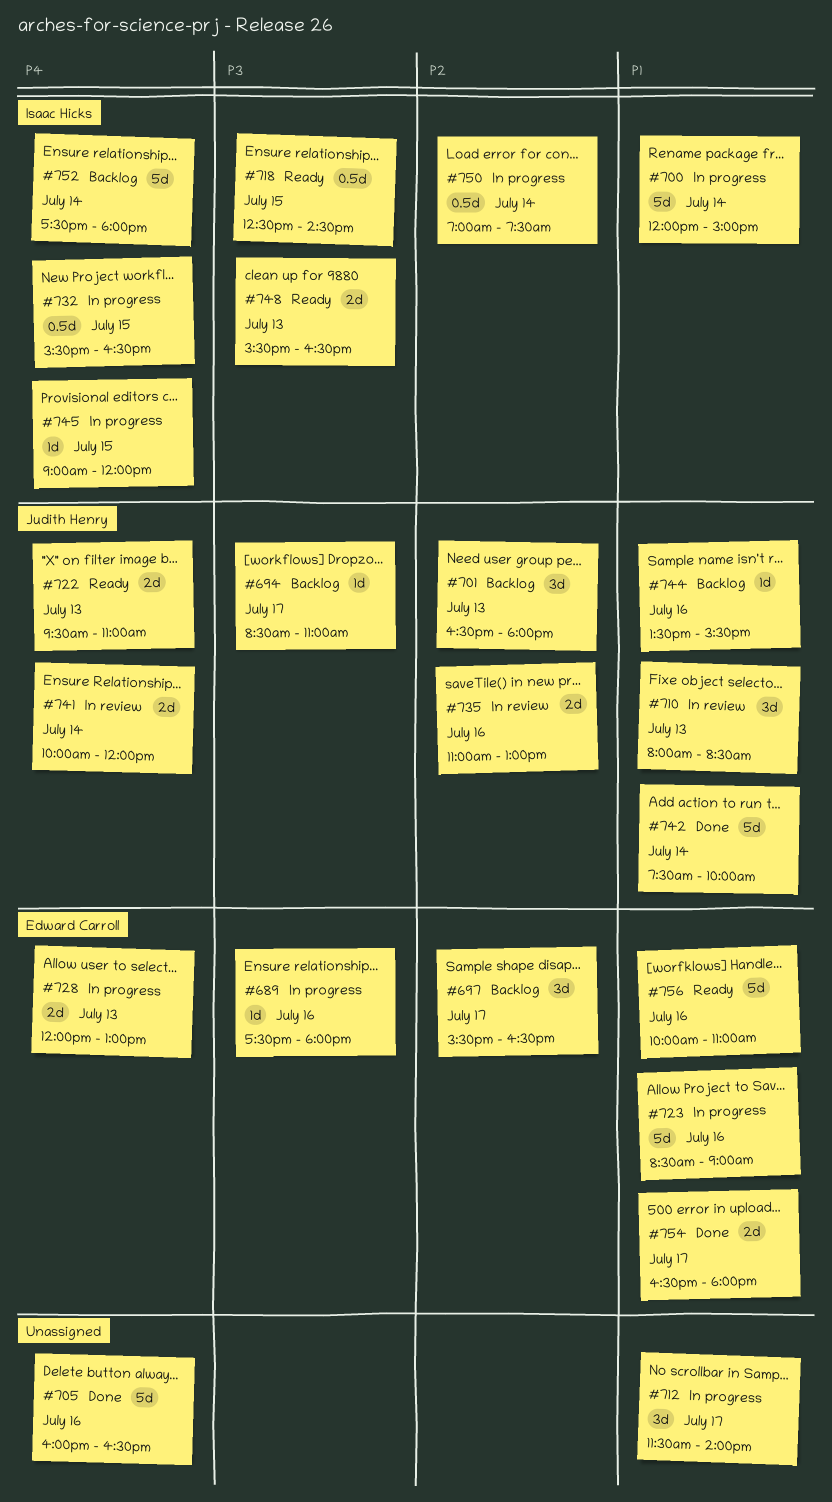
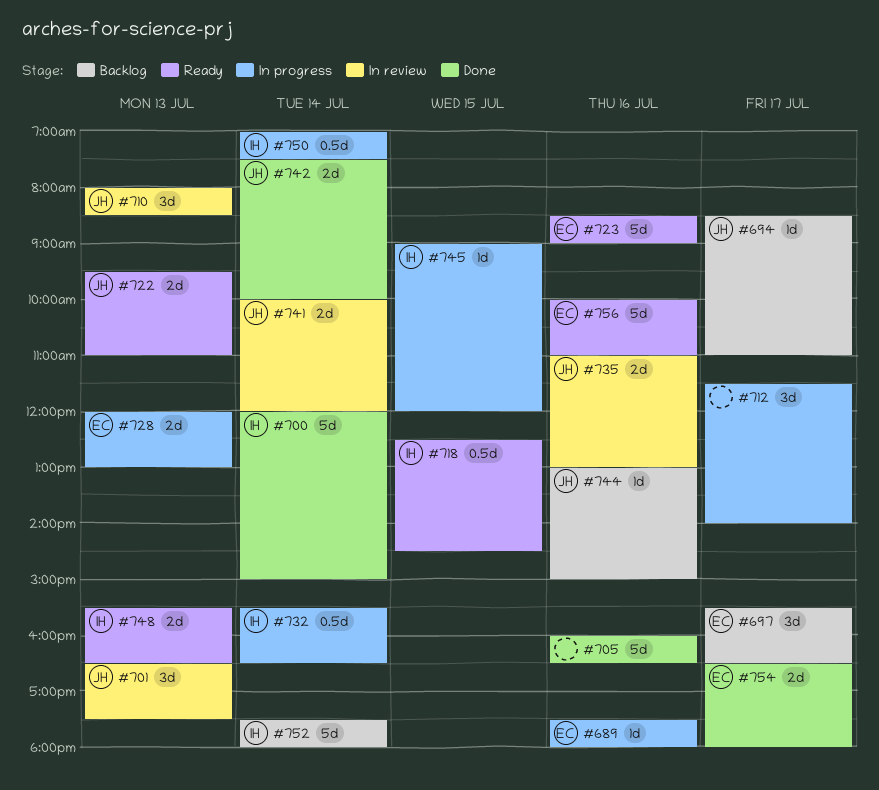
#700, status: In progress -> Done
#701, status: Backlog -> In review
#701, ends: 18:00 -> 17:30
#723, status: In progress -> Ready
#732, day: Jul 15 -> Jul 14
#742, estimate: 5d -> 2d
#744, begins: 13:30 -> 13:00
#744, ends: 15:30 -> 15:00

